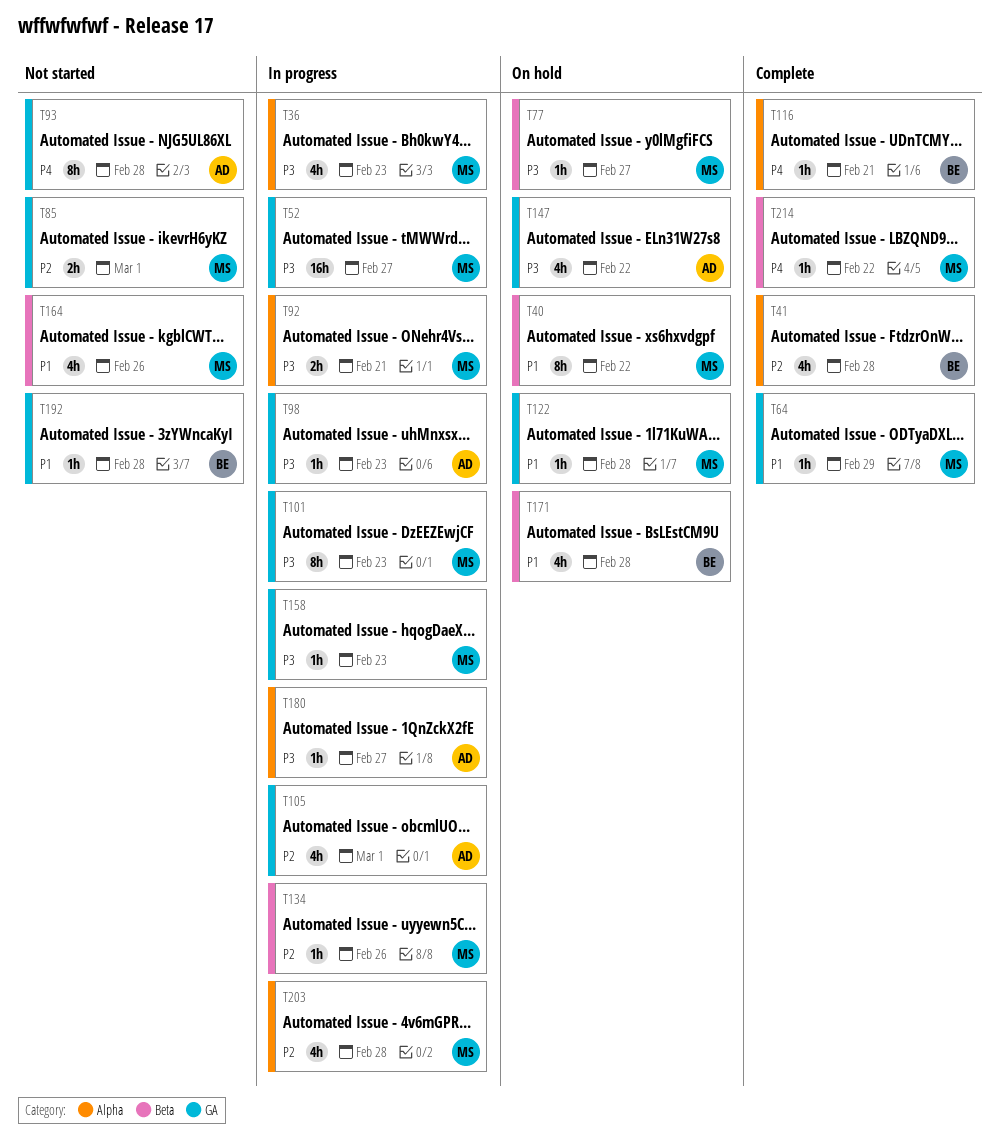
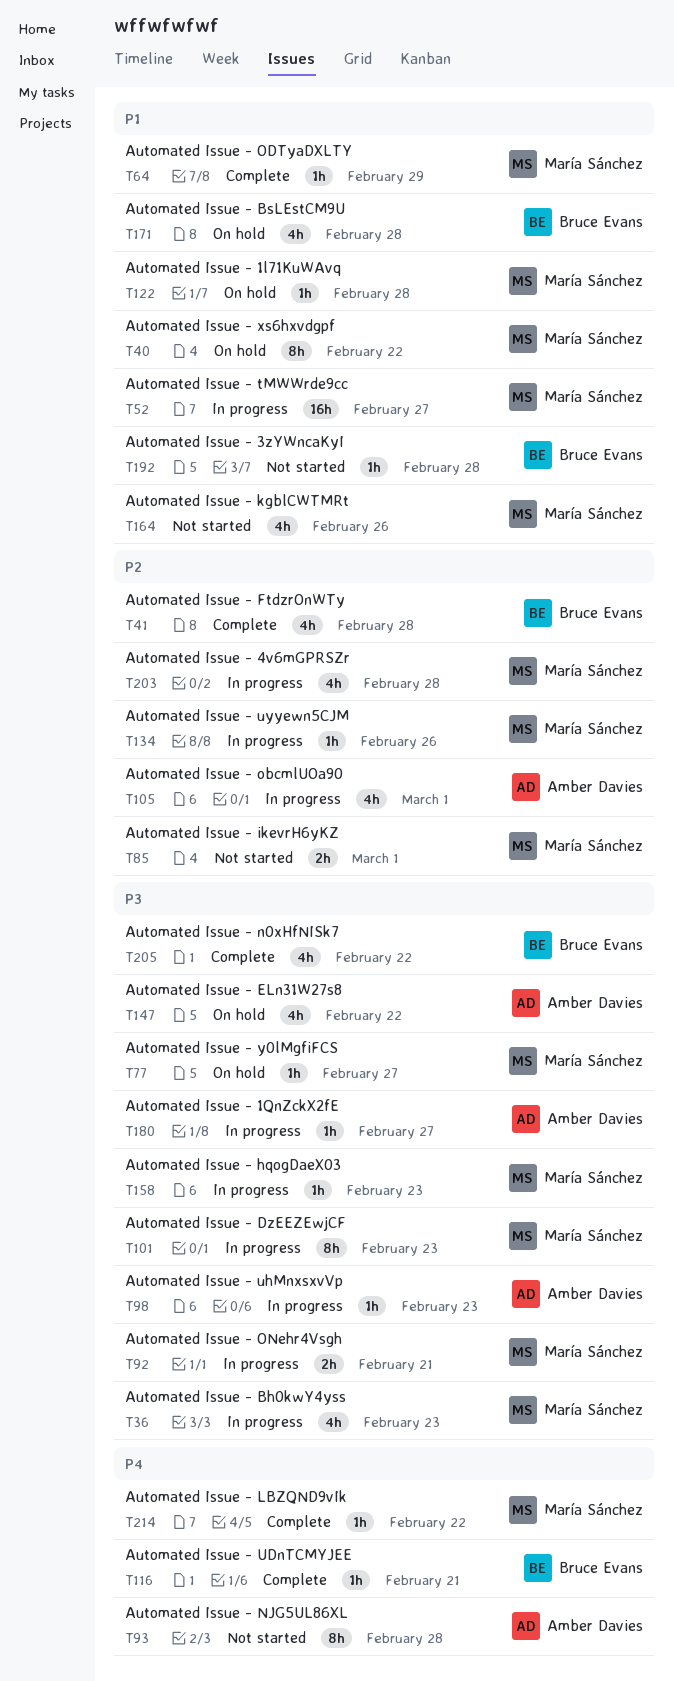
T52, priority: P3 -> P1
T205: none -> present

